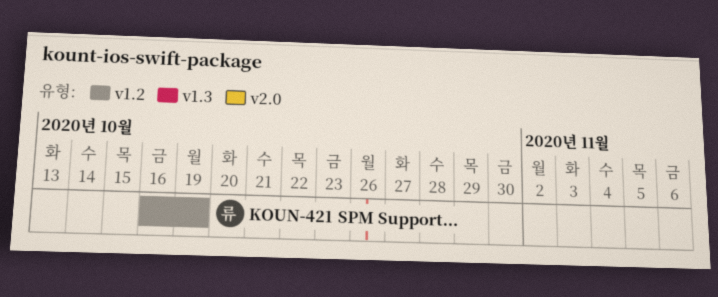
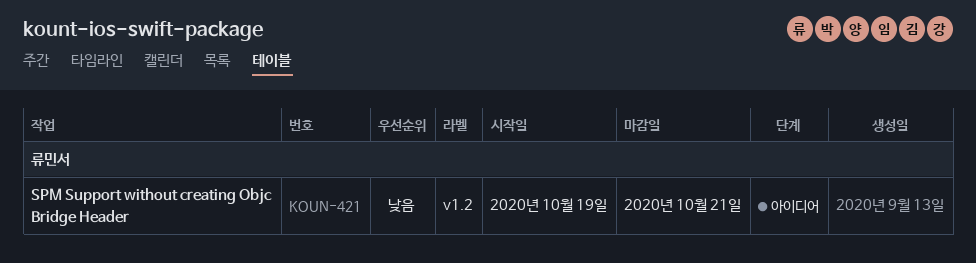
KOUN-421, start: Oct 16 -> Oct 19
KOUN-421, due: Oct 19 -> Oct 21

